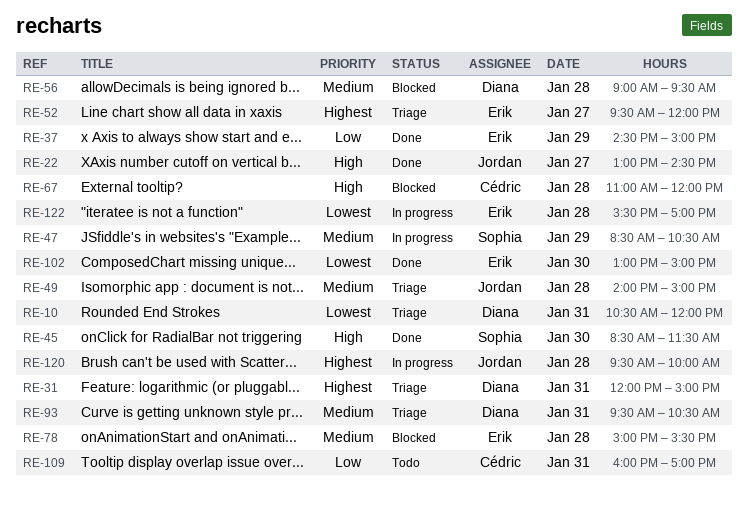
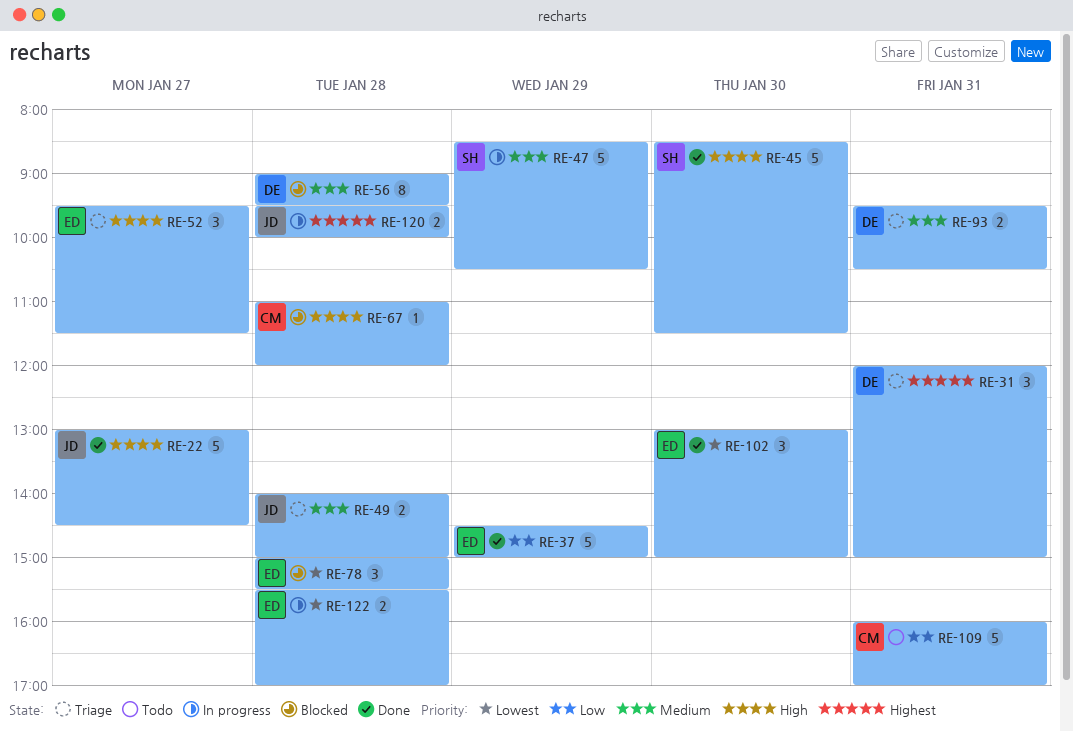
RE-10: present -> none
RE-52, priority: Highest -> High
RE-52, ends: 12:00 -> 11:30
RE-78, priority: Medium -> Lowest

